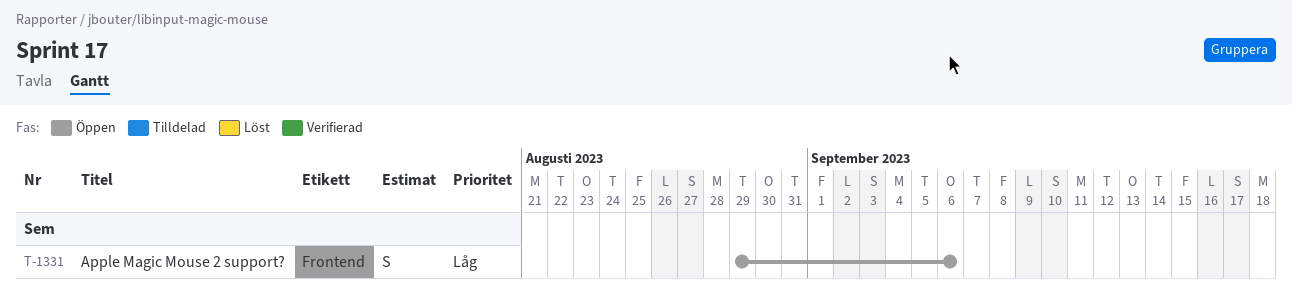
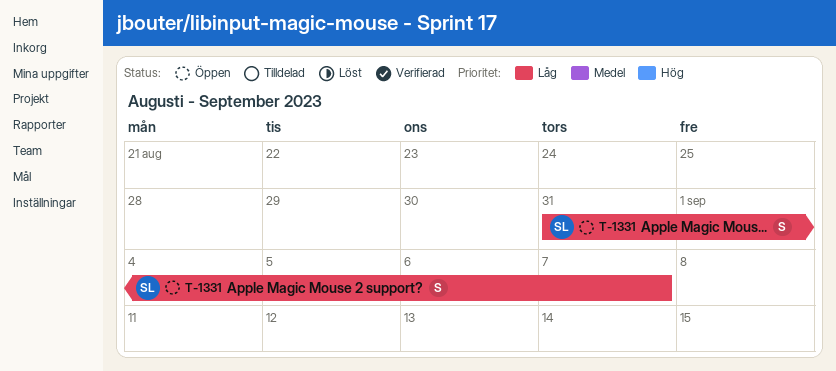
T-1331, start: Aug 29 -> Aug 31
T-1331, due: Sep 6 -> Sep 7

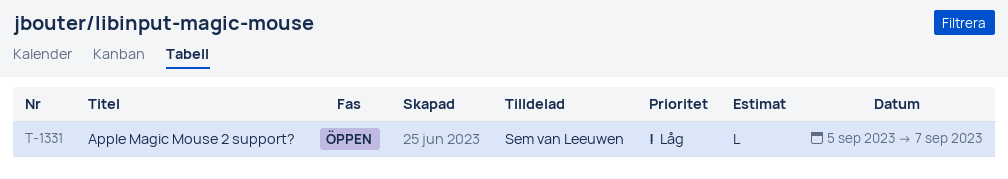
T-1331, estimate: S -> L
T-1331, start: Aug 31 -> Sep 5

